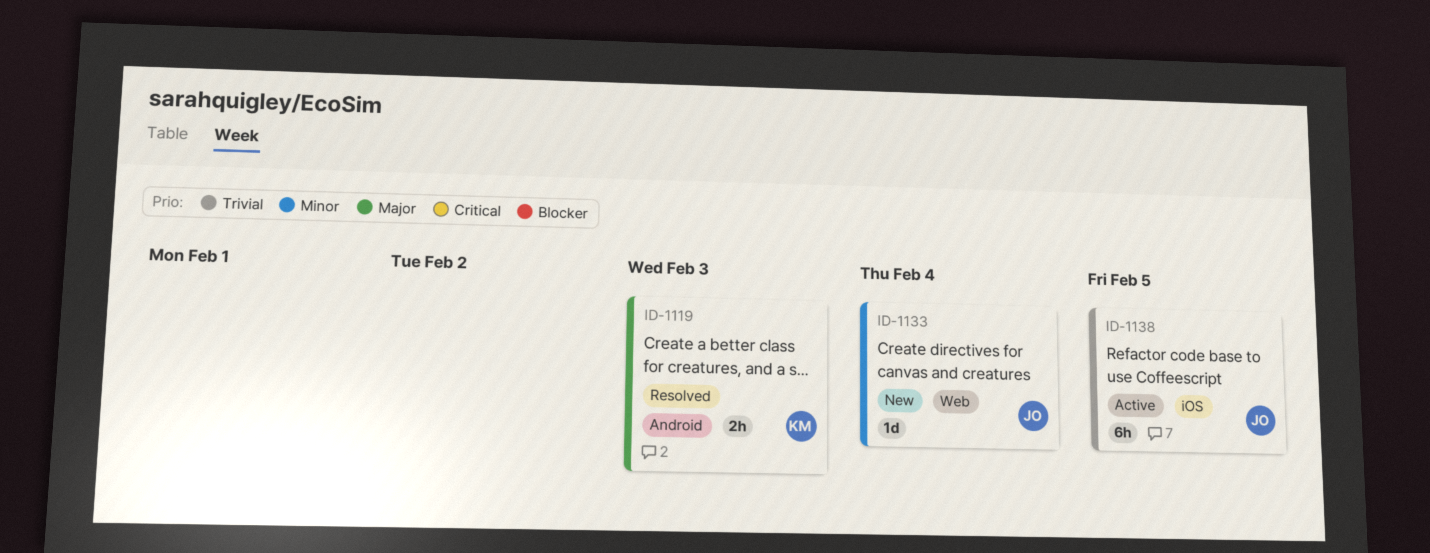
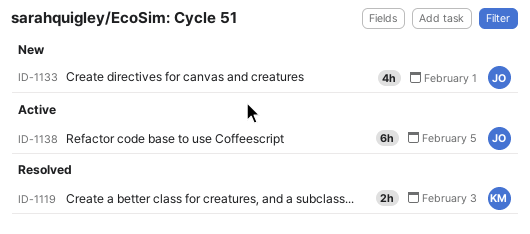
ID-1133, estimate: 1d -> 4h
ID-1133, due: Feb 4 -> Feb 1

